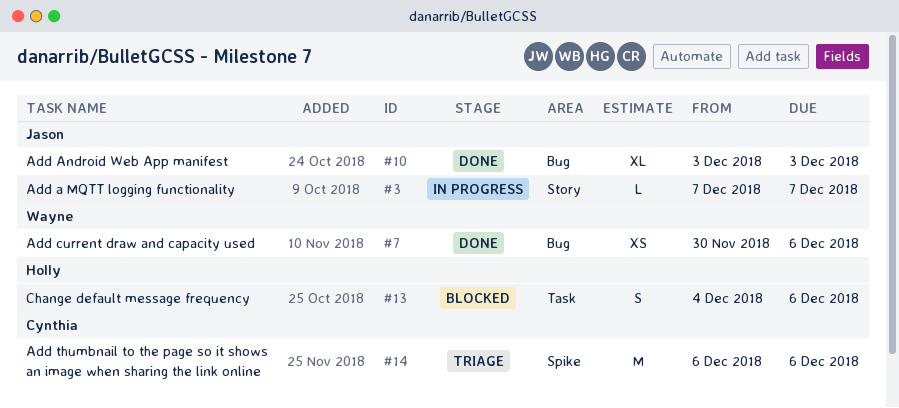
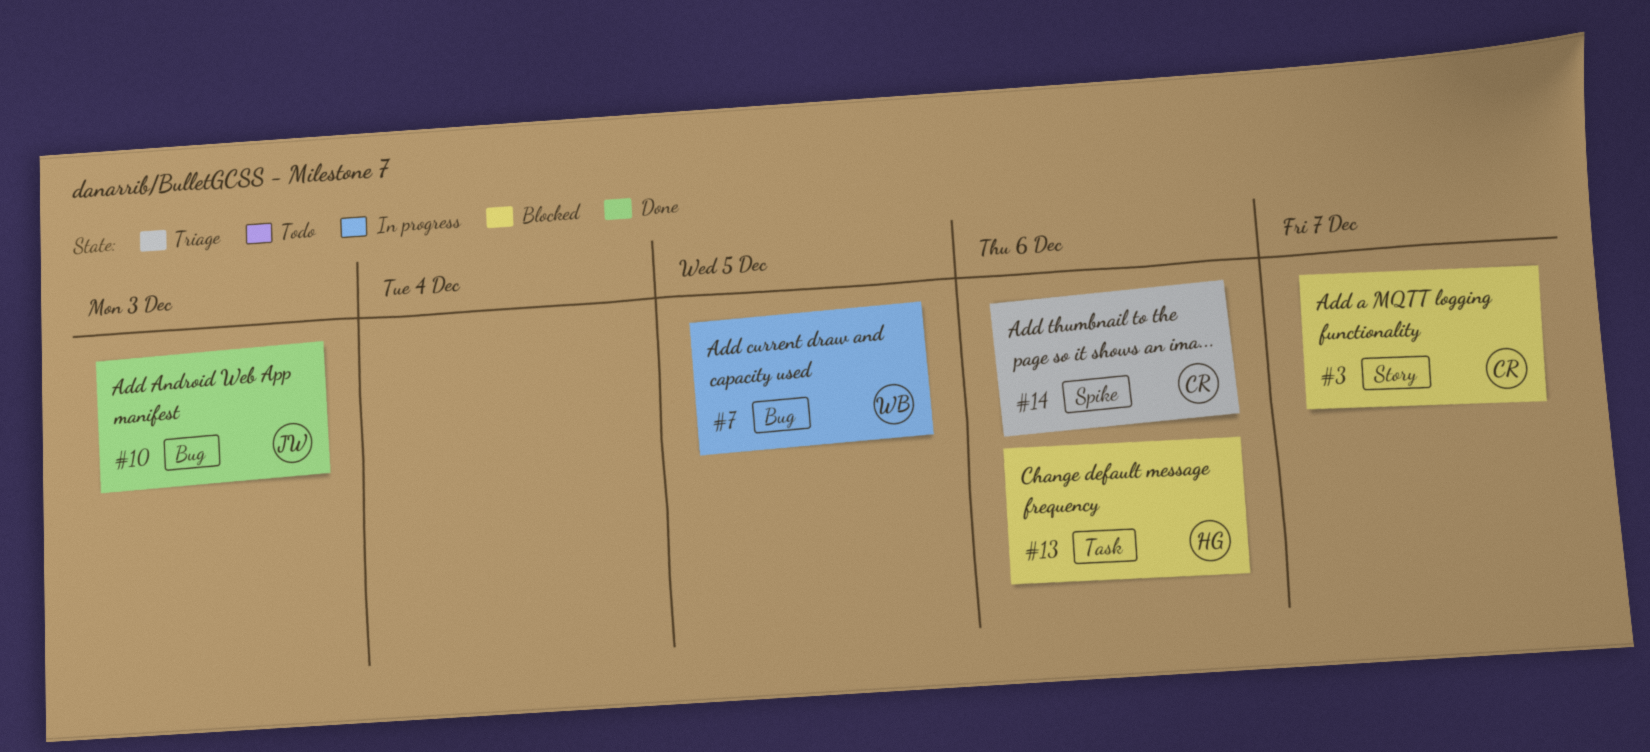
#3, status: In progress -> Blocked
#3, owner: Jason -> Cynthia
#7, status: Done -> In progress
#7, due: Dec 6 -> Dec 5

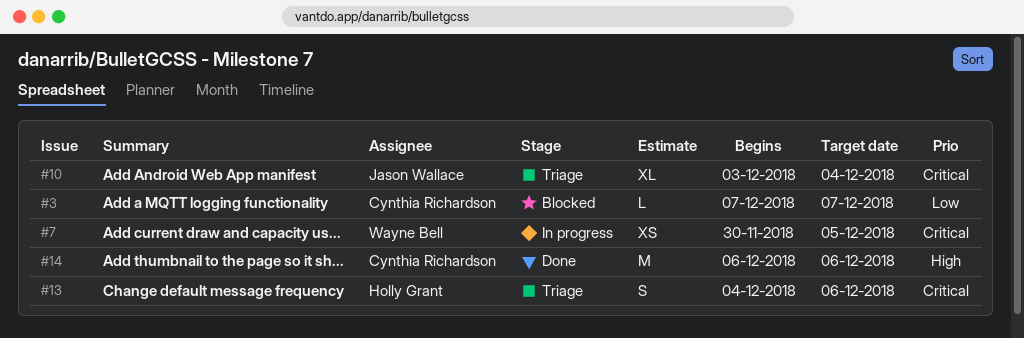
#10, status: Done -> Triage
#10, due: Dec 3 -> Dec 4
#13, status: Blocked -> Triage
#14, status: Triage -> Done

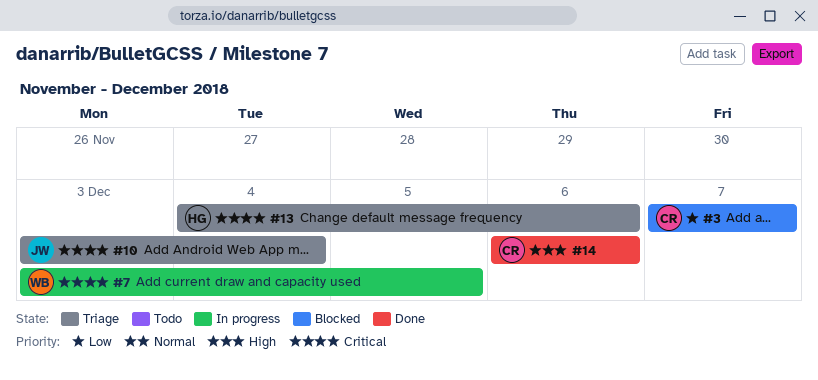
#7, start: Nov 30 -> Dec 3

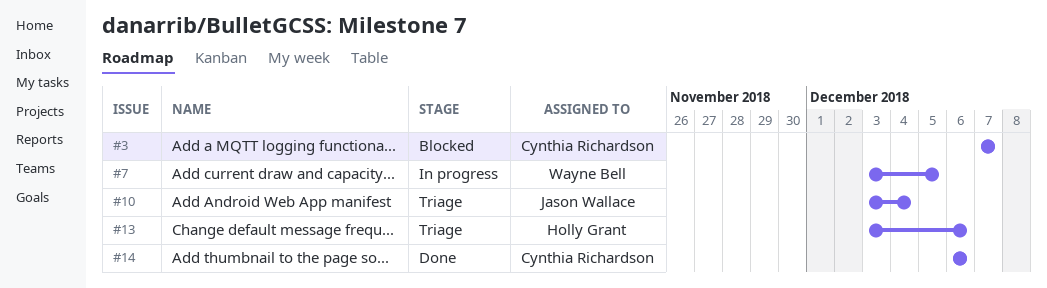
#13, start: Dec 4 -> Dec 3

